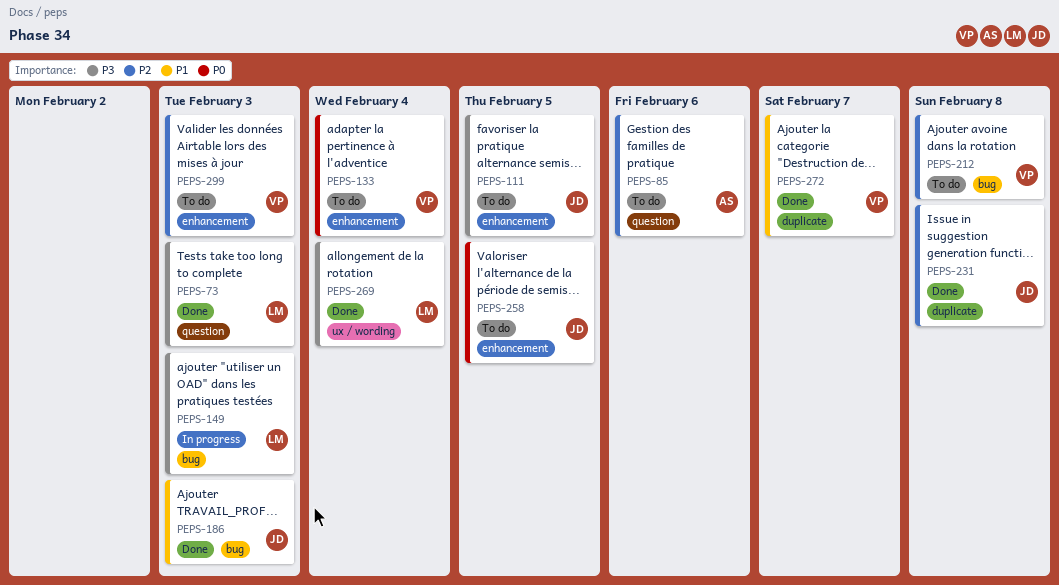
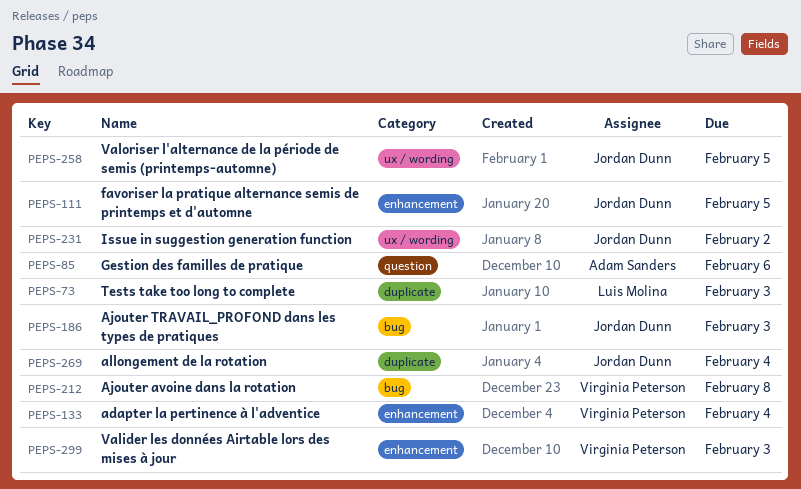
PEPS-73, label: question -> duplicate
PEPS-149: present -> none
PEPS-231, label: duplicate -> ux / wording
PEPS-231, due: Feb 8 -> Feb 2
PEPS-258, label: enhancement -> ux / wording
PEPS-269, owner: Luis Molina -> Jordan Dunn
PEPS-269, label: ux / wording -> duplicate
PEPS-272: present -> none

